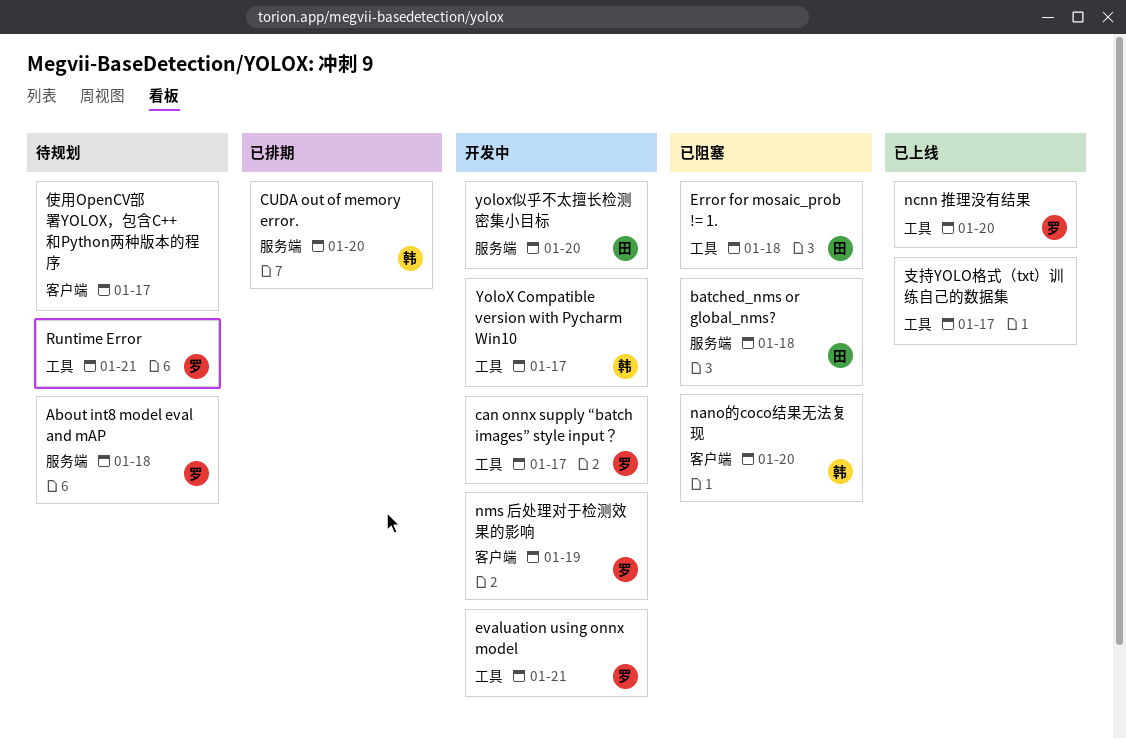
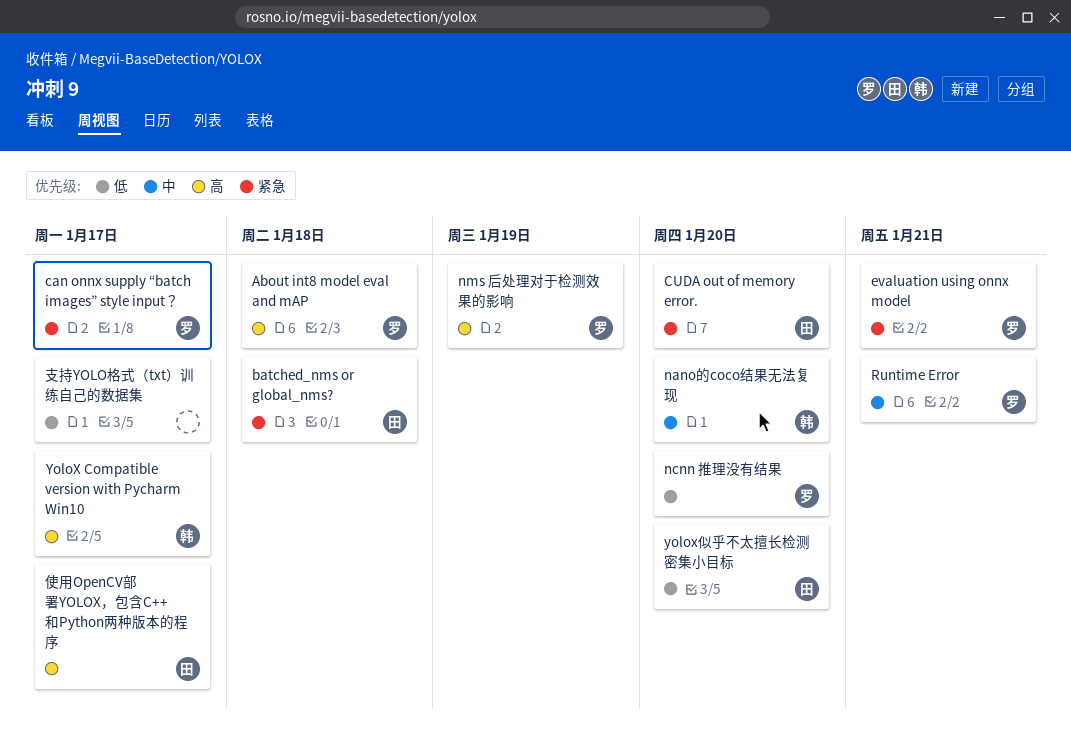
CUDA out of memory error., owner: 韩 -> 田
Error for mosaic_prob != 1.: present -> none
使用OpenCV部署YOLOX，包含C++和Python两种版本的程序, owner: none -> 田

